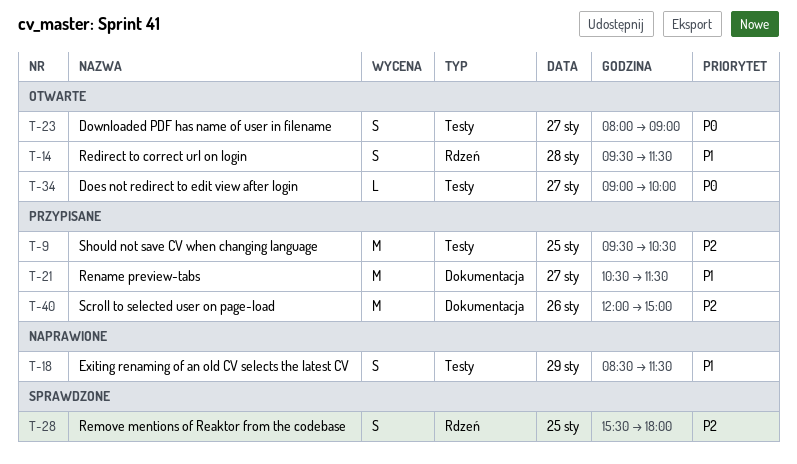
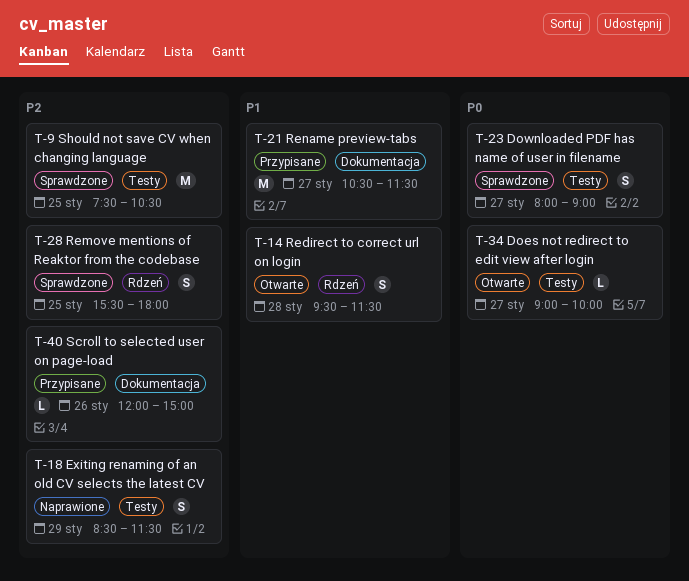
T-9, status: Przypisane -> Sprawdzone
T-9, begins: 09:30 -> 07:30
T-18, priority: P1 -> P2
T-23, status: Otwarte -> Sprawdzone
T-40, estimate: M -> L

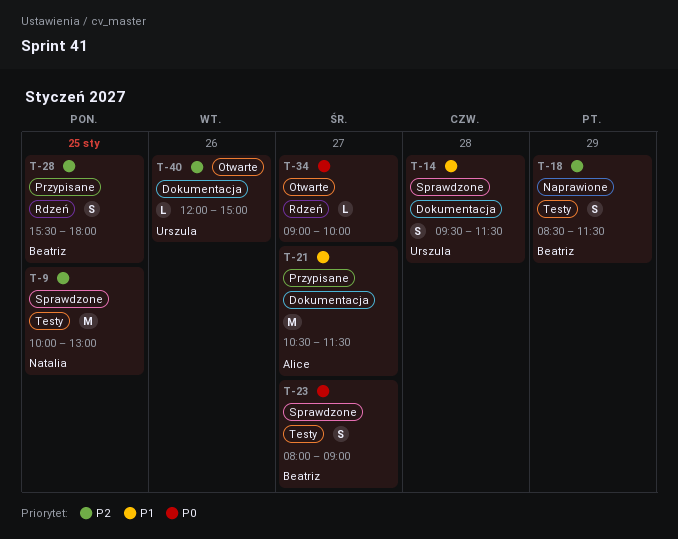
T-9, begins: 07:30 -> 10:00
T-9, ends: 10:30 -> 13:00
T-14, status: Otwarte -> Sprawdzone
T-14, label: Rdzeń -> Dokumentacja
T-28, status: Sprawdzone -> Przypisane
T-34, label: Testy -> Rdzeń
T-40, status: Przypisane -> Otwarte

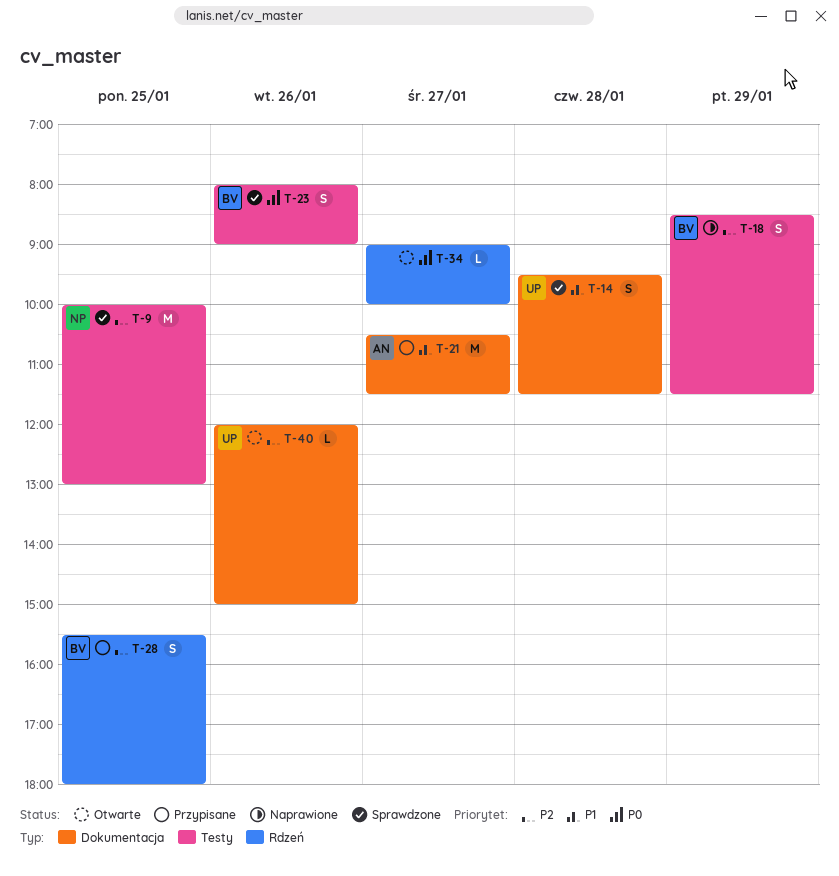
T-23, day: Jan 27 -> Jan 26

